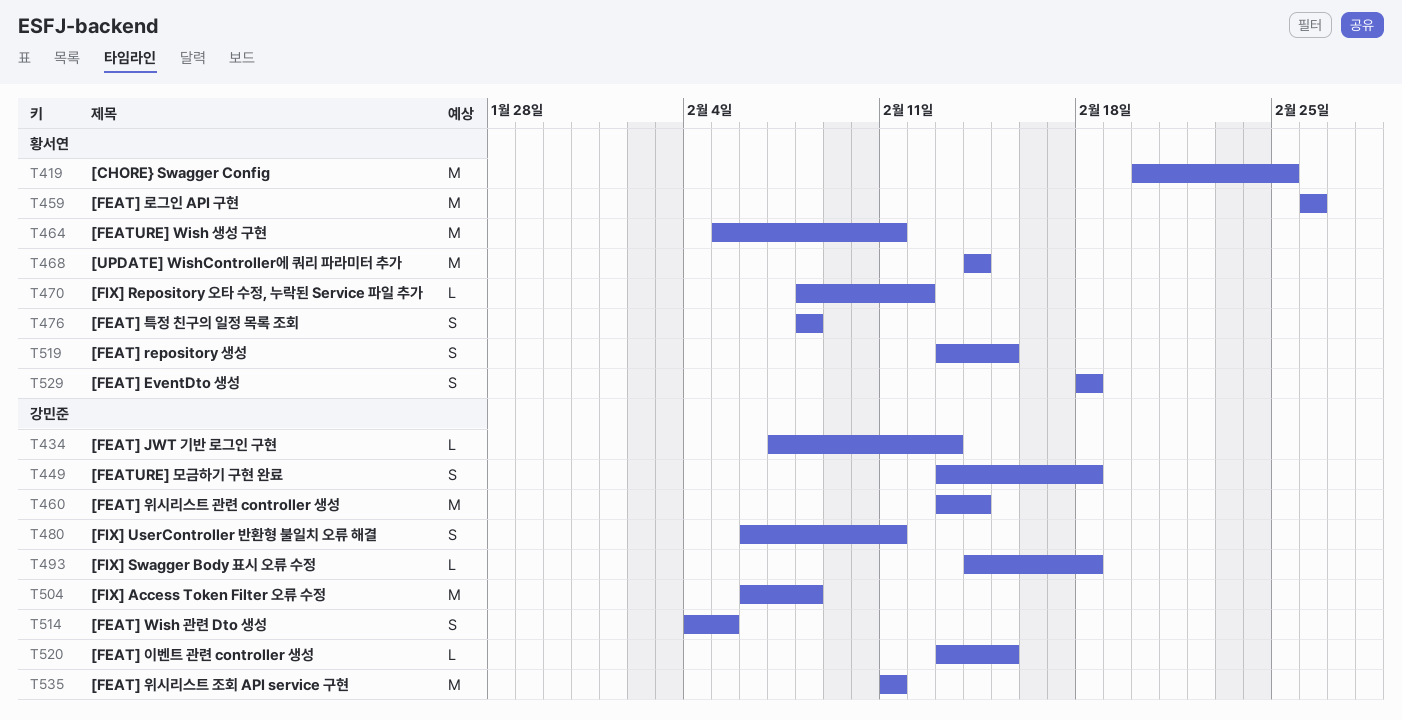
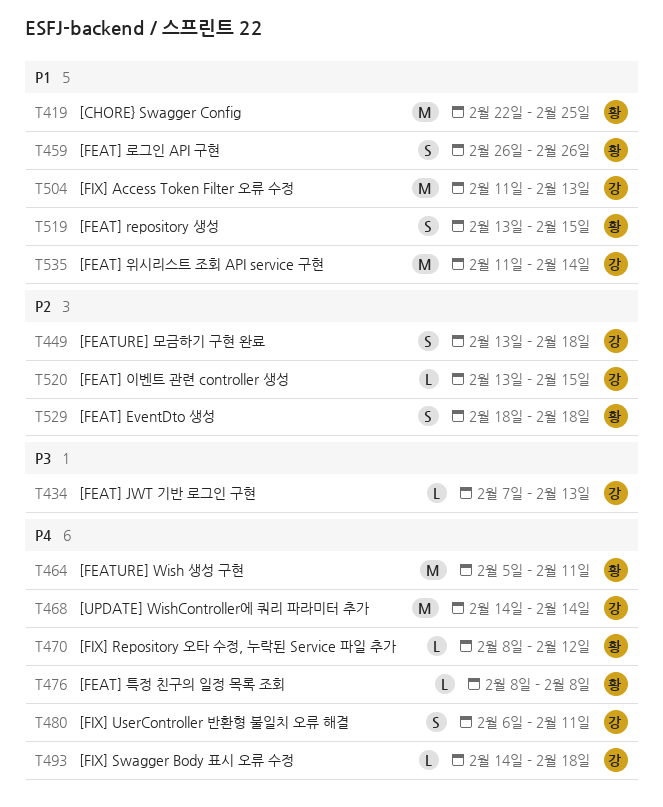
T419, start: Feb 20 -> Feb 22
T459, estimate: M -> S
T460: present -> none
T468, owner: 황서연 -> 강민준
T476, estimate: S -> L
T504, start: Feb 6 -> Feb 11
T504, due: Feb 8 -> Feb 13
T514: present -> none
T535, due: Feb 11 -> Feb 14

